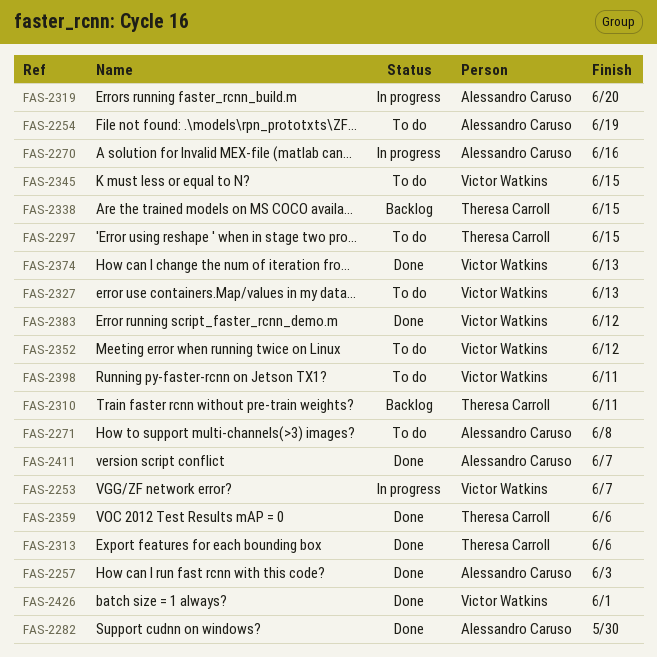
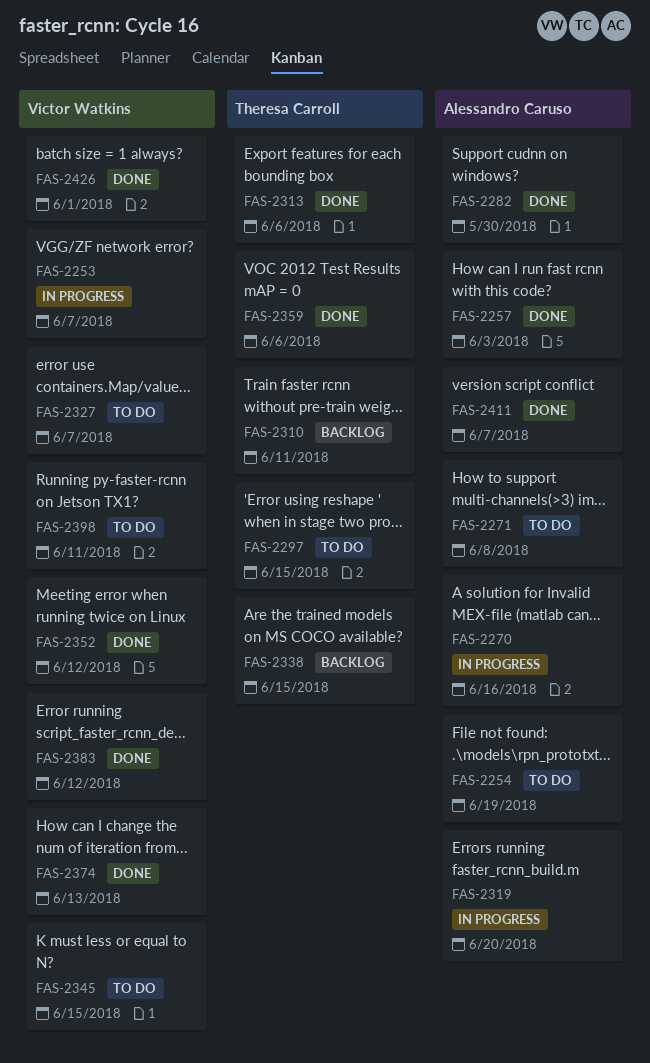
FAS-2327, due: Jun 13 -> Jun 7
FAS-2352, status: To do -> Done

